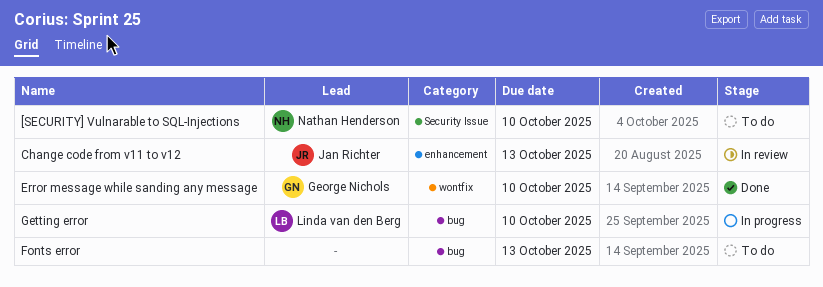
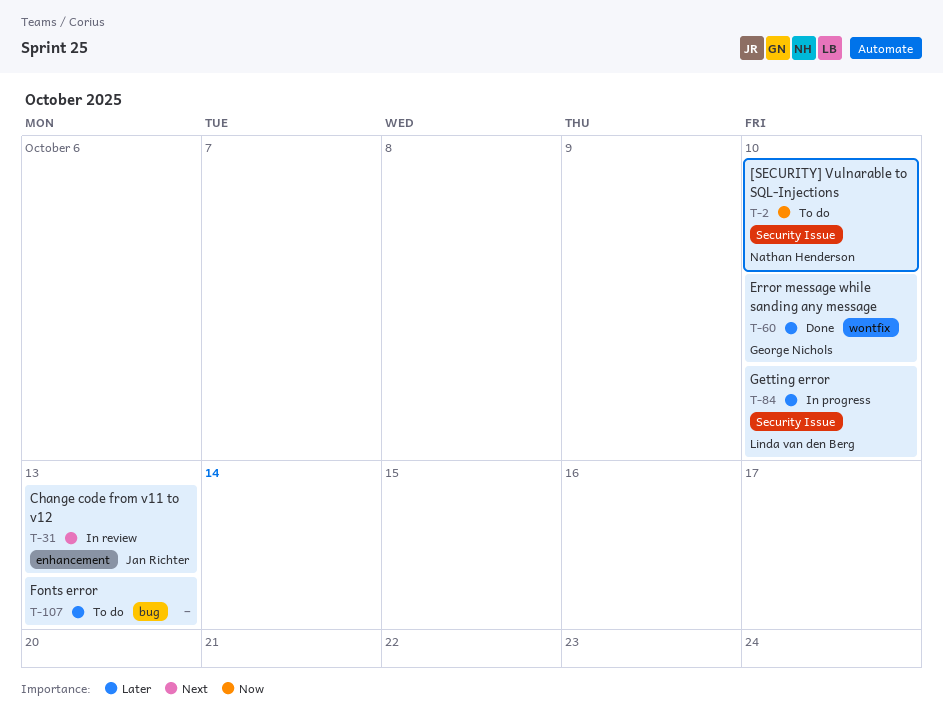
Getting error, label: bug -> Security Issue

